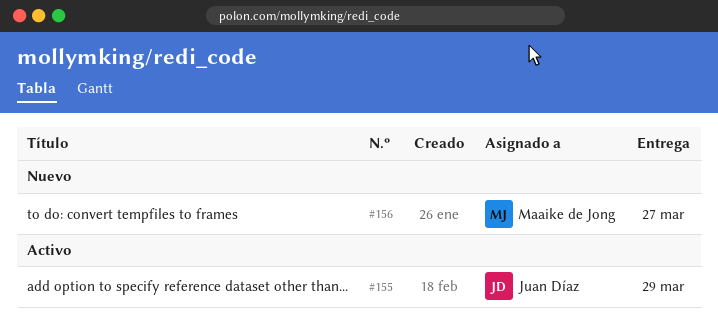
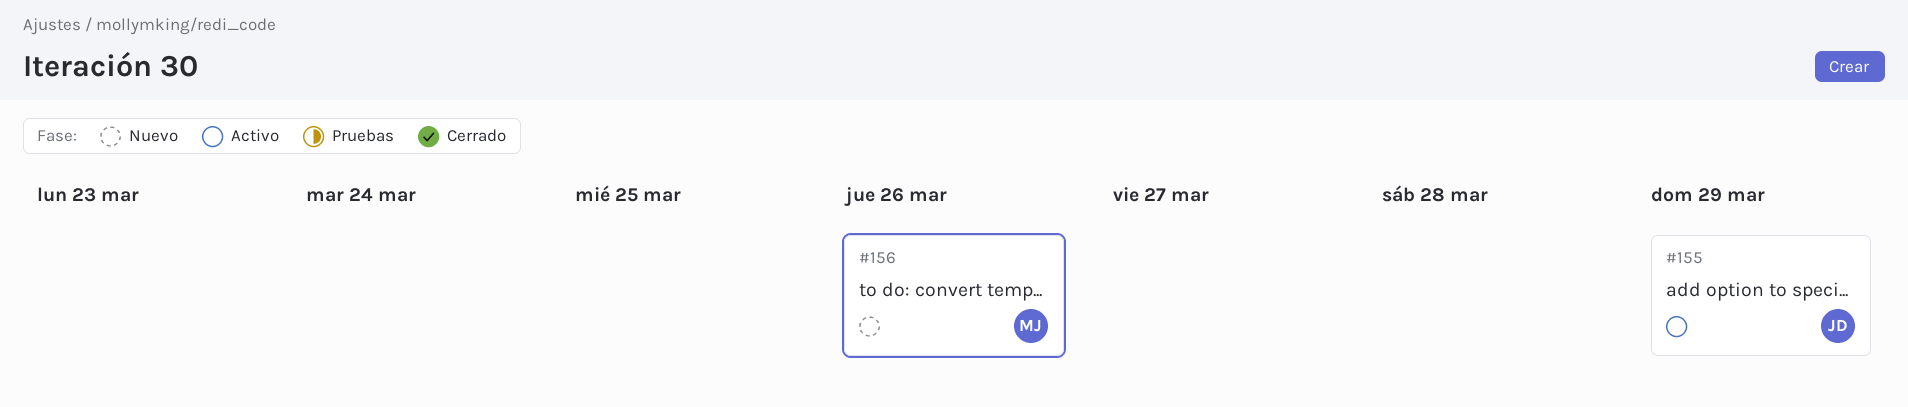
#156, due: Mar 27 -> Mar 26

